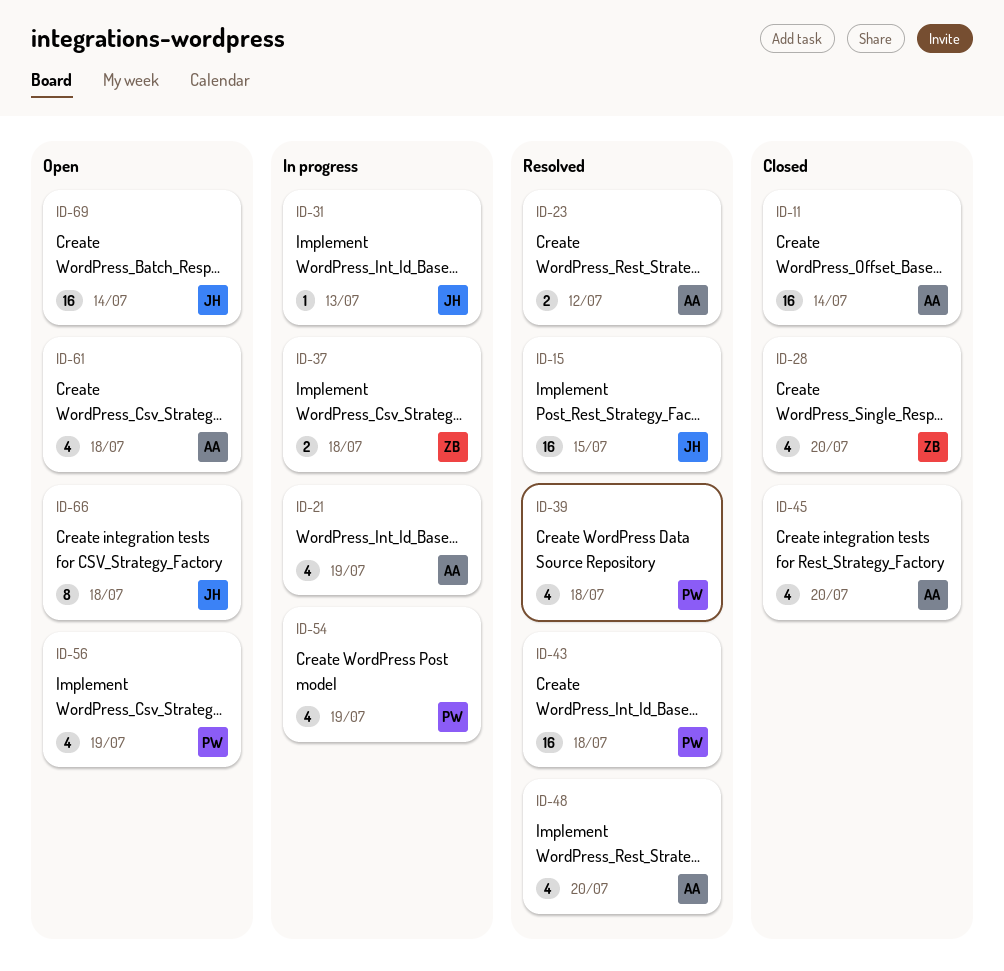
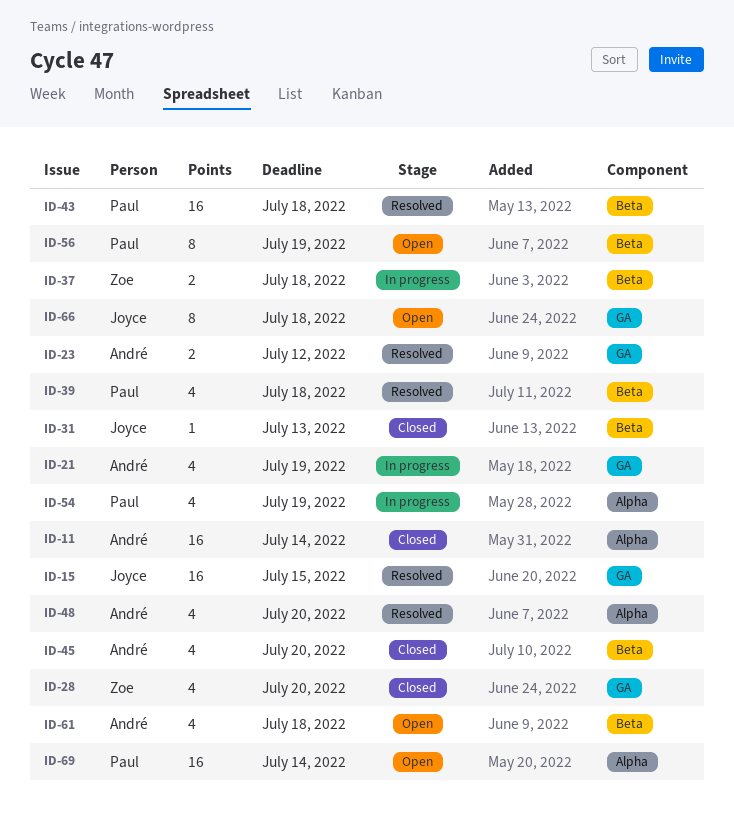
ID-31, status: In progress -> Closed
ID-56, estimate: 4 -> 8
ID-69, owner: Joyce -> Paul

